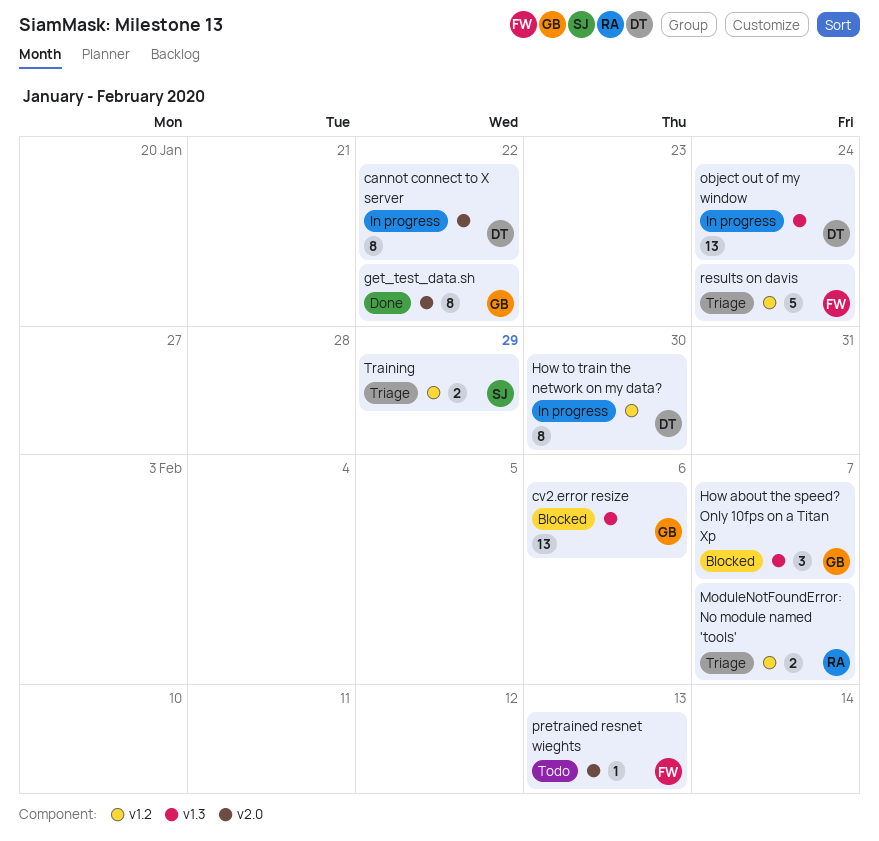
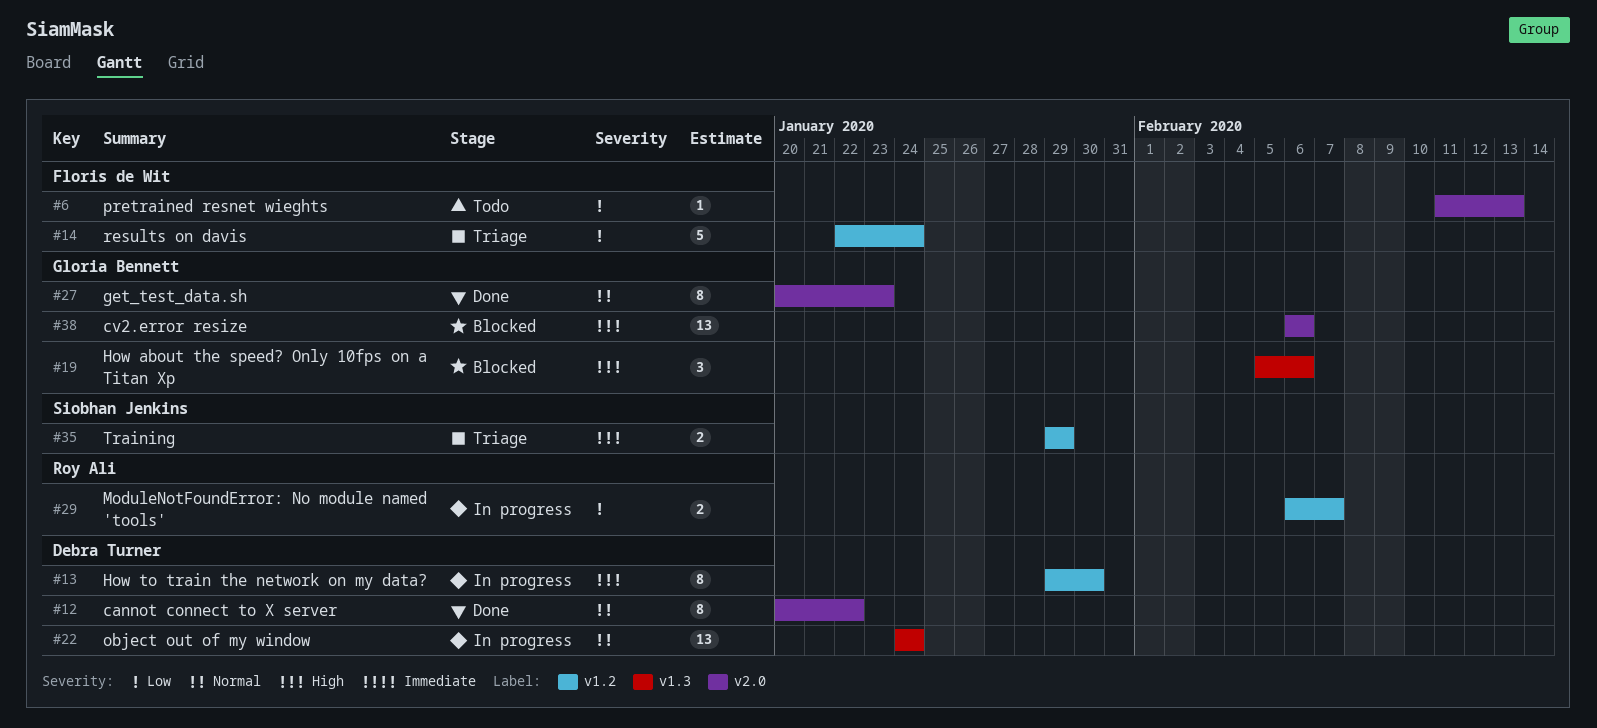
cannot connect to X server, status: In progress -> Done
cv2.error resize, label: v1.3 -> v2.0
get_test_data.sh, due: Jan 22 -> Jan 23
How about the speed? Only 10fps on a Titan Xp, due: Feb 7 -> Feb 6
ModuleNotFoundError: No module named 'tools', status: Triage -> In progress

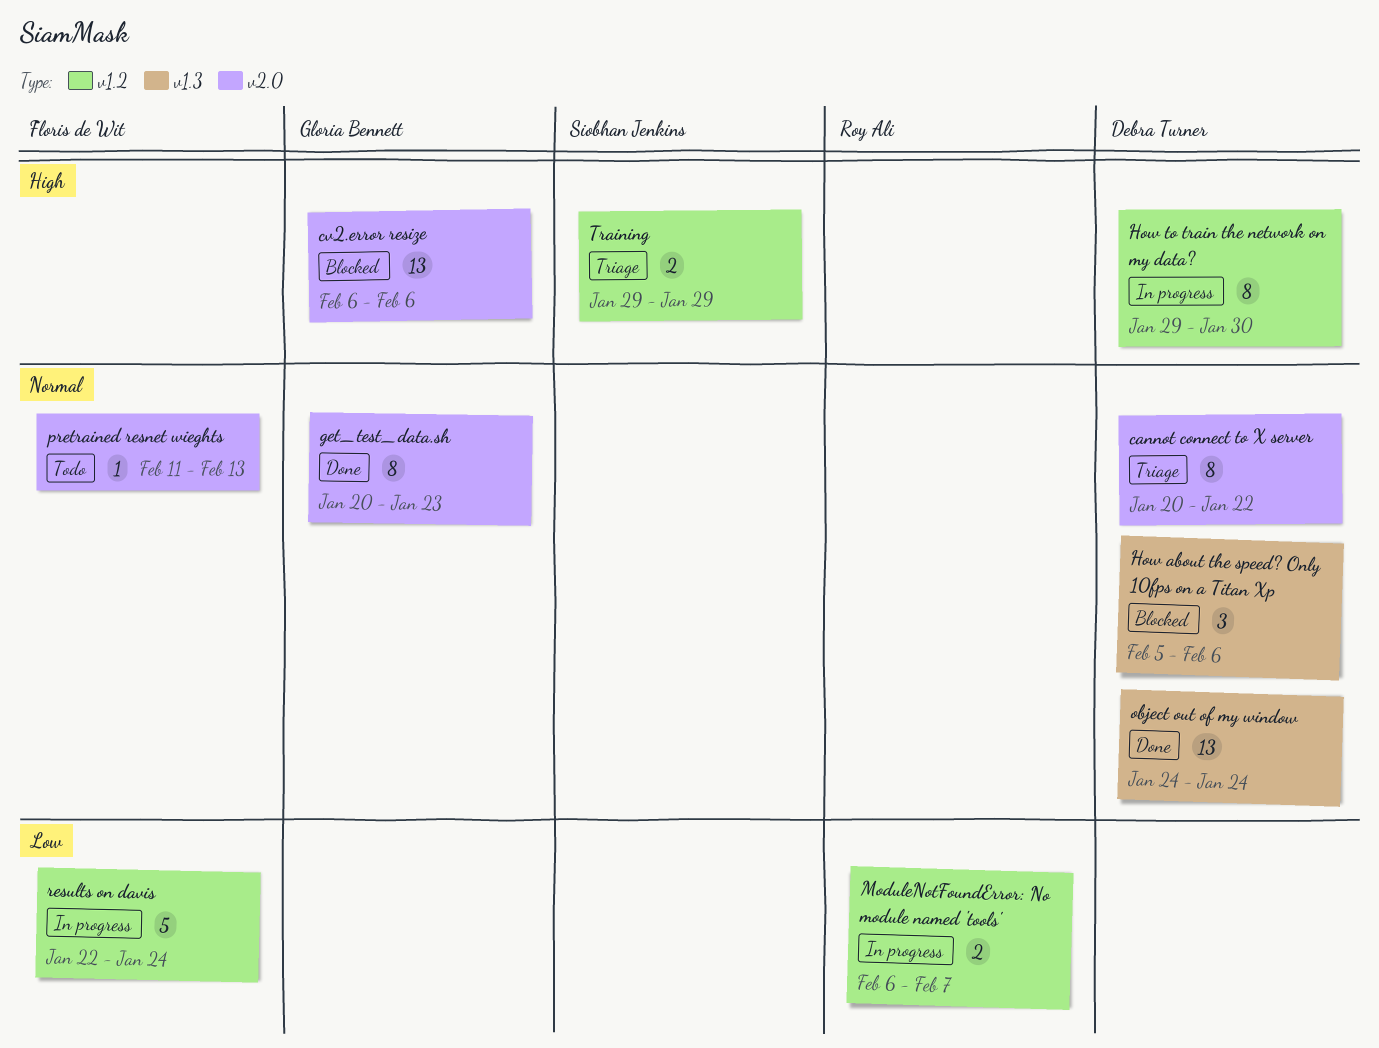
cannot connect to X server, status: Done -> Triage
How about the speed? Only 10fps on a Titan Xp, owner: Gloria Bennett -> Debra Turner
How about the speed? Only 10fps on a Titan Xp, priority: High -> Normal
object out of my window, status: In progress -> Done
pretrained resnet wieghts, priority: Low -> Normal
results on davis, status: Triage -> In progress

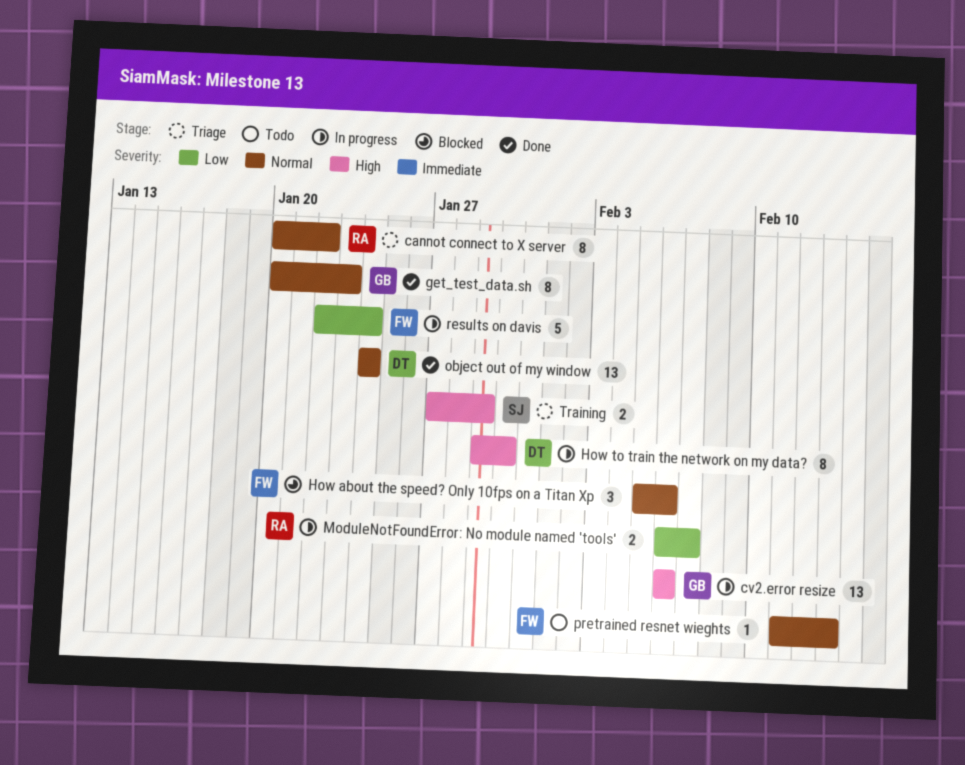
cannot connect to X server, owner: Debra Turner -> Roy Ali
cv2.error resize, status: Blocked -> In progress
How about the speed? Only 10fps on a Titan Xp, owner: Debra Turner -> Floris de Wit
Training, start: Jan 29 -> Jan 27

